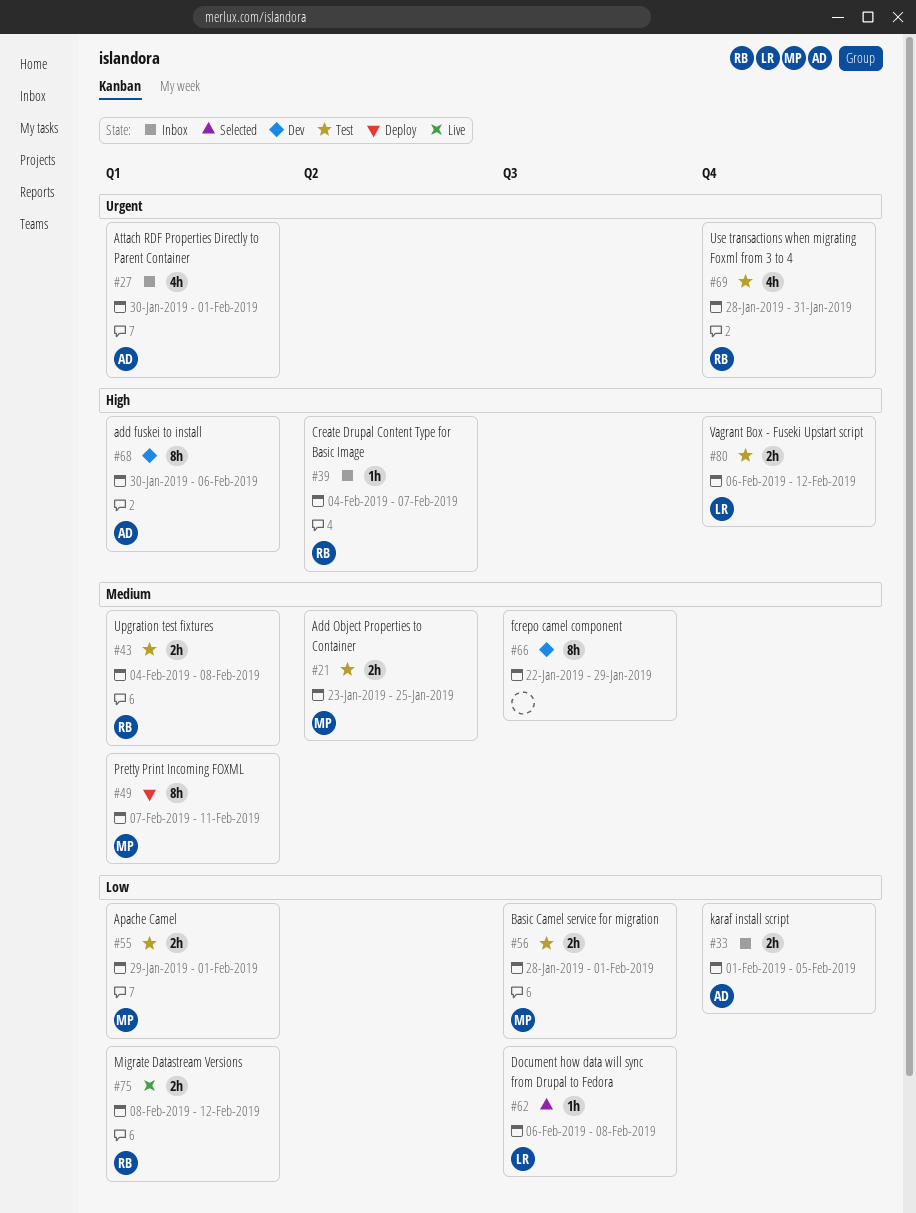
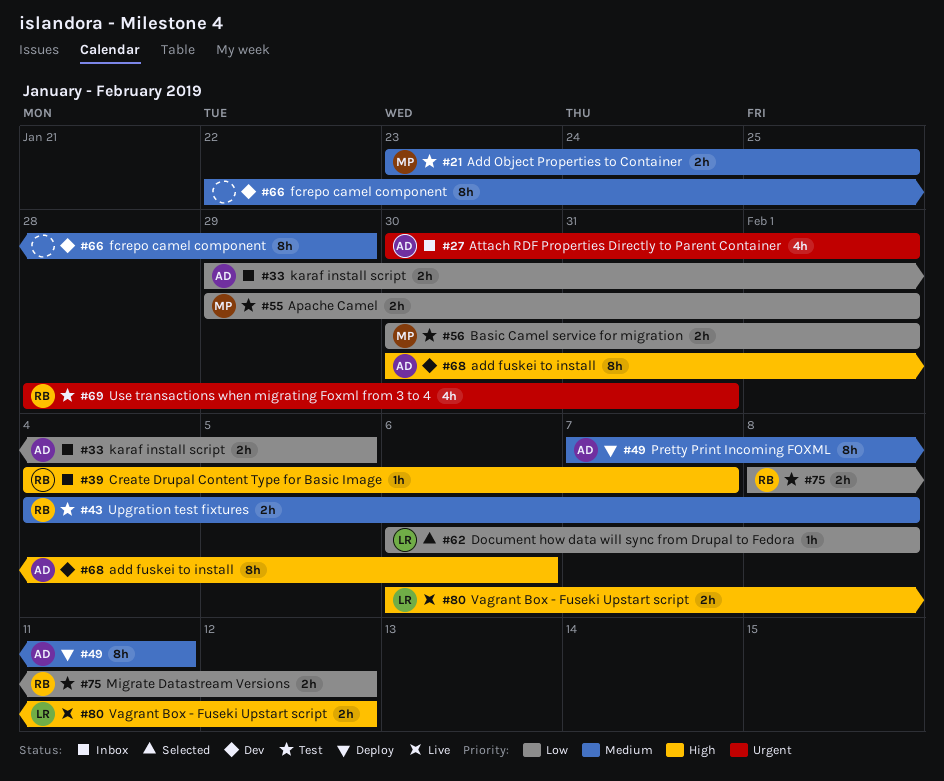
#33, start: Feb 1 -> Jan 29
#49, owner: MP -> AD
#56, start: Jan 28 -> Jan 30
#75, status: Live -> Test
#80, status: Test -> Live

